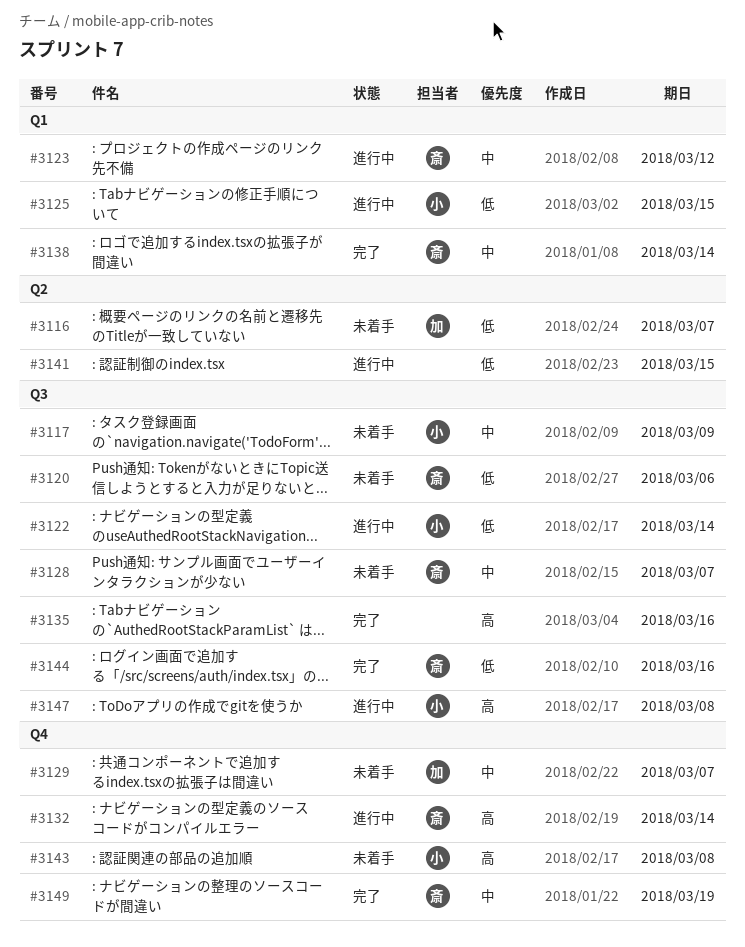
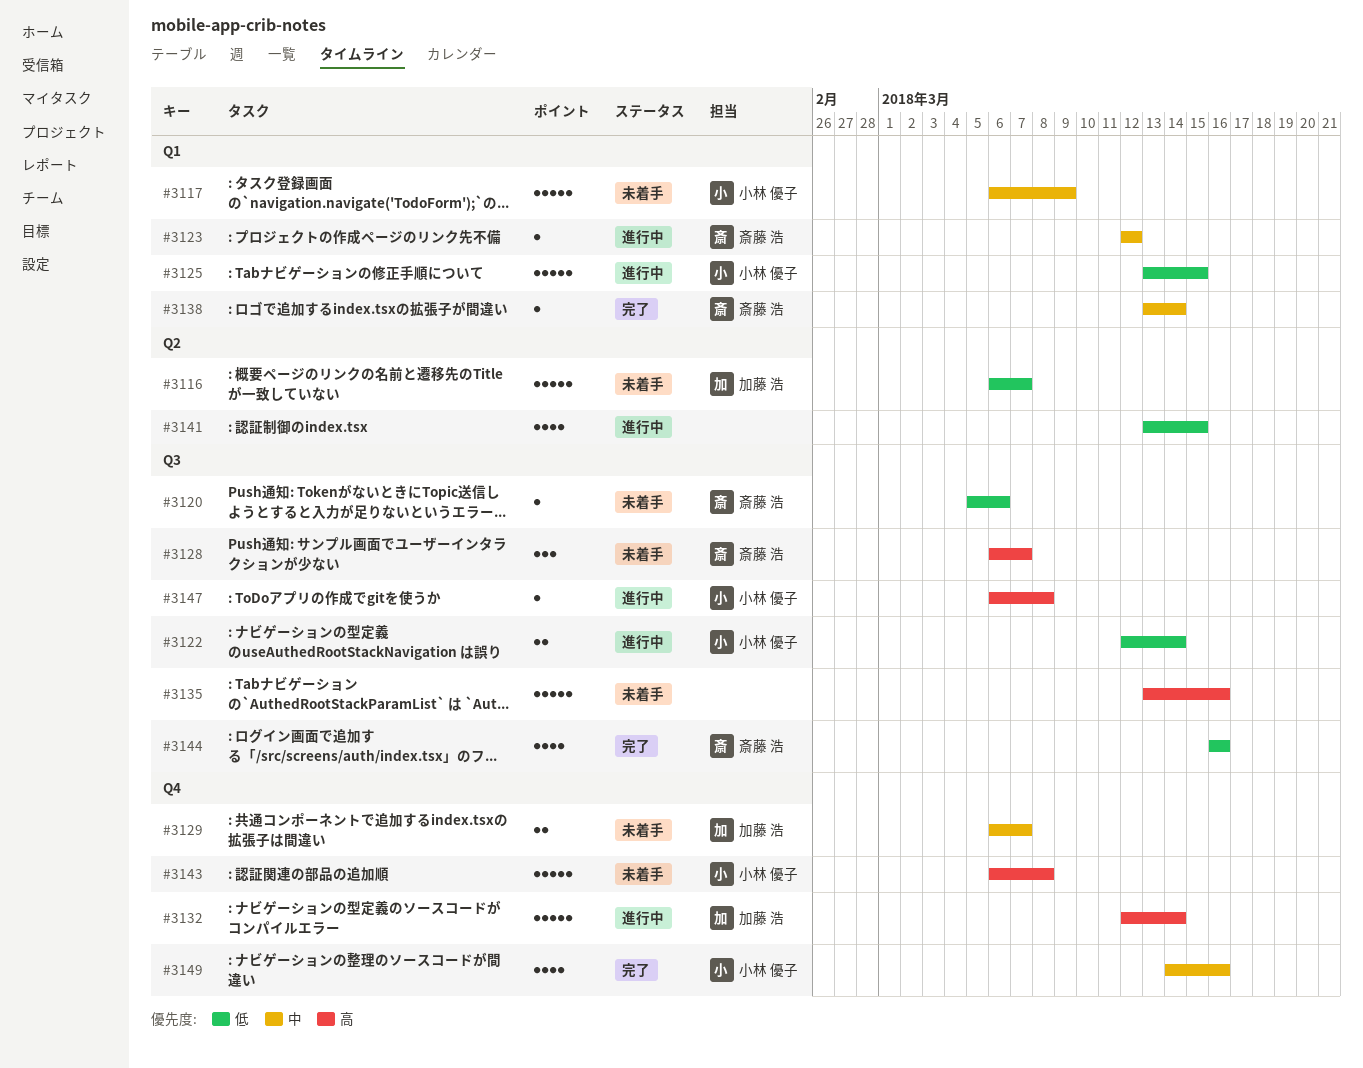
#3117, label: Q3 -> Q1
#3128, priority: 中 -> 高
#3132, owner: 斎藤 浩 -> 加藤 浩
#3135, status: 完了 -> 未着手
#3149, owner: 斎藤 浩 -> 小林 優子
#3149, due: Mar 19 -> Mar 16

